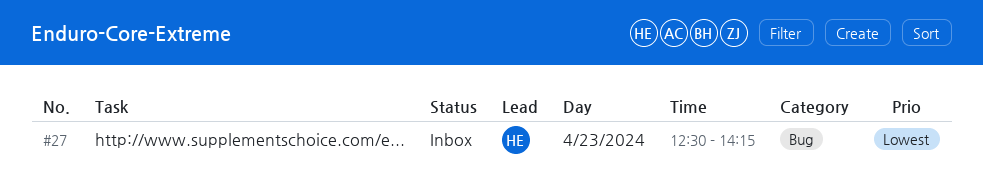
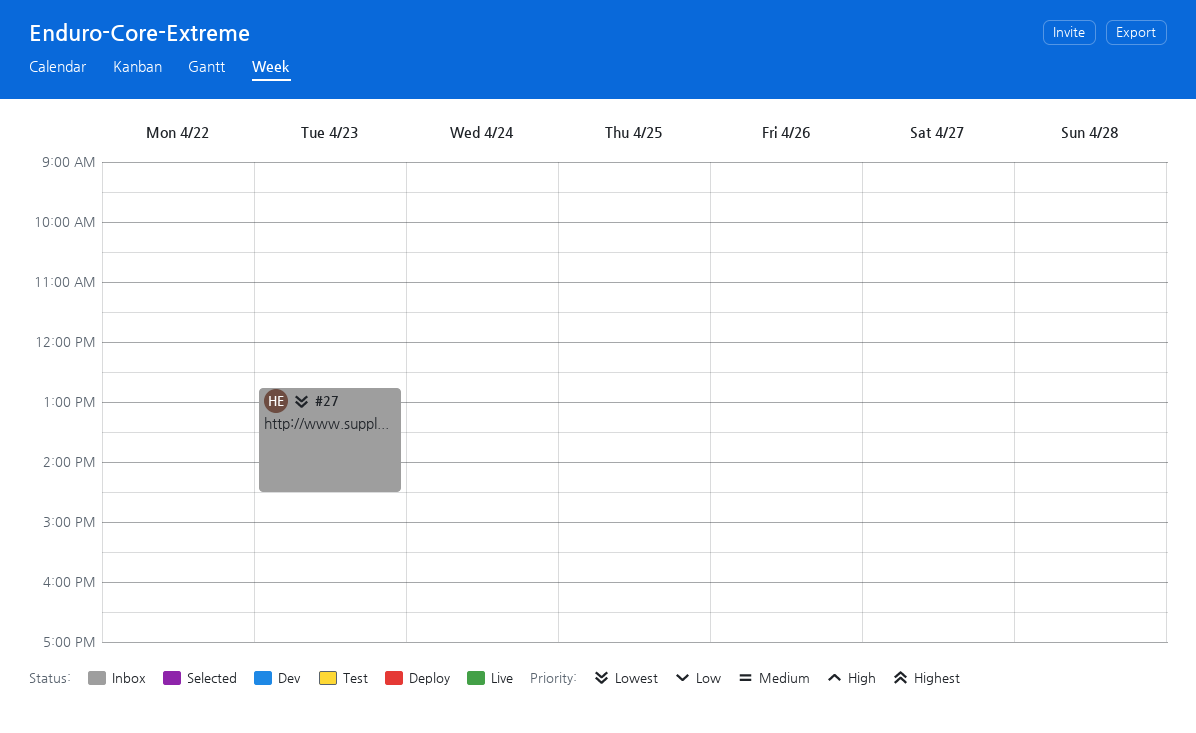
#27, begins: 12:30 -> 12:45
#27, ends: 14:15 -> 14:30

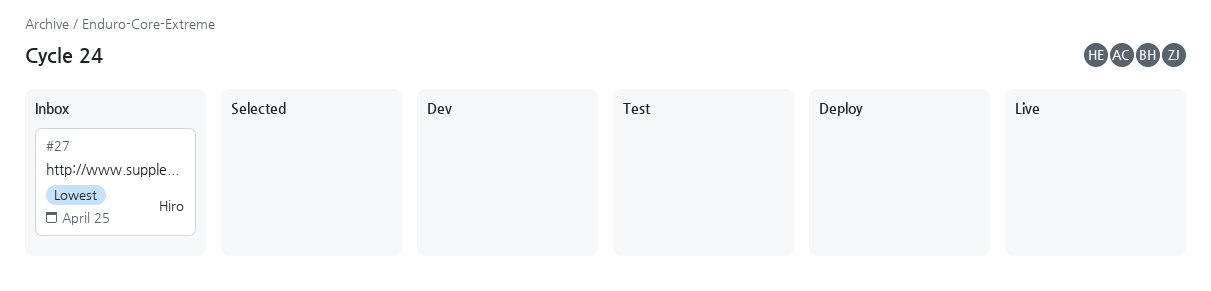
#27, day: Apr 23 -> Apr 25

